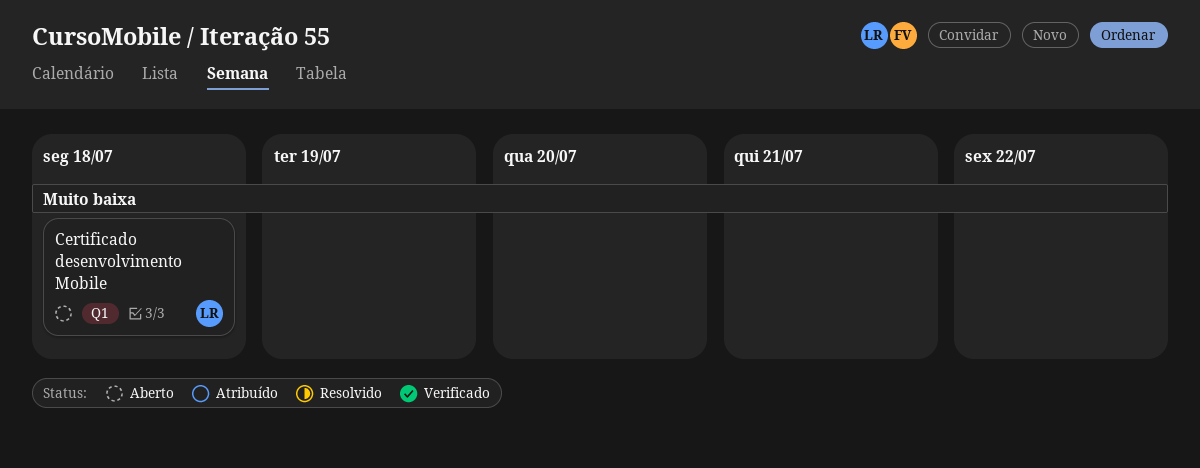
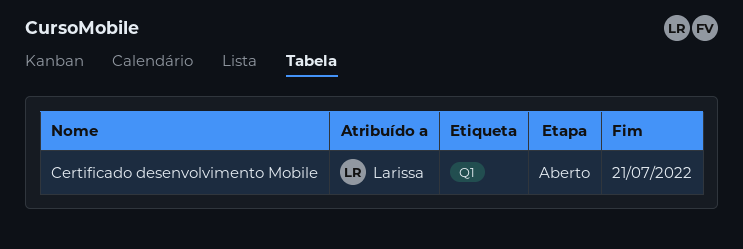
Certificado desenvolvimento Mobile, due: Jul 18 -> Jul 21

